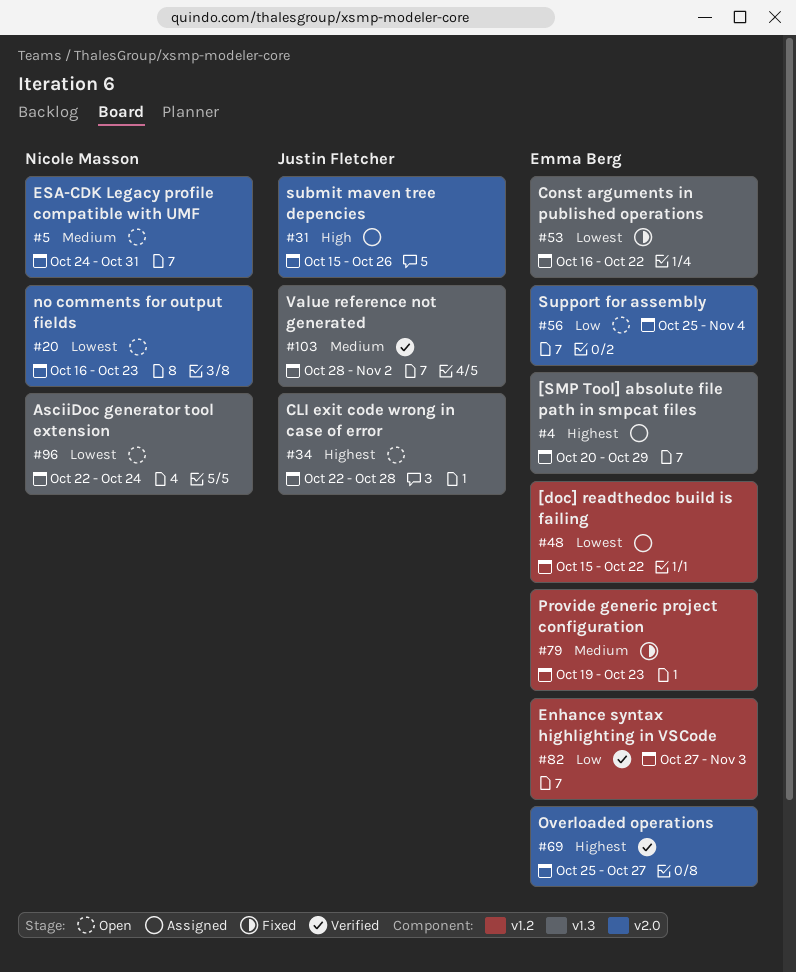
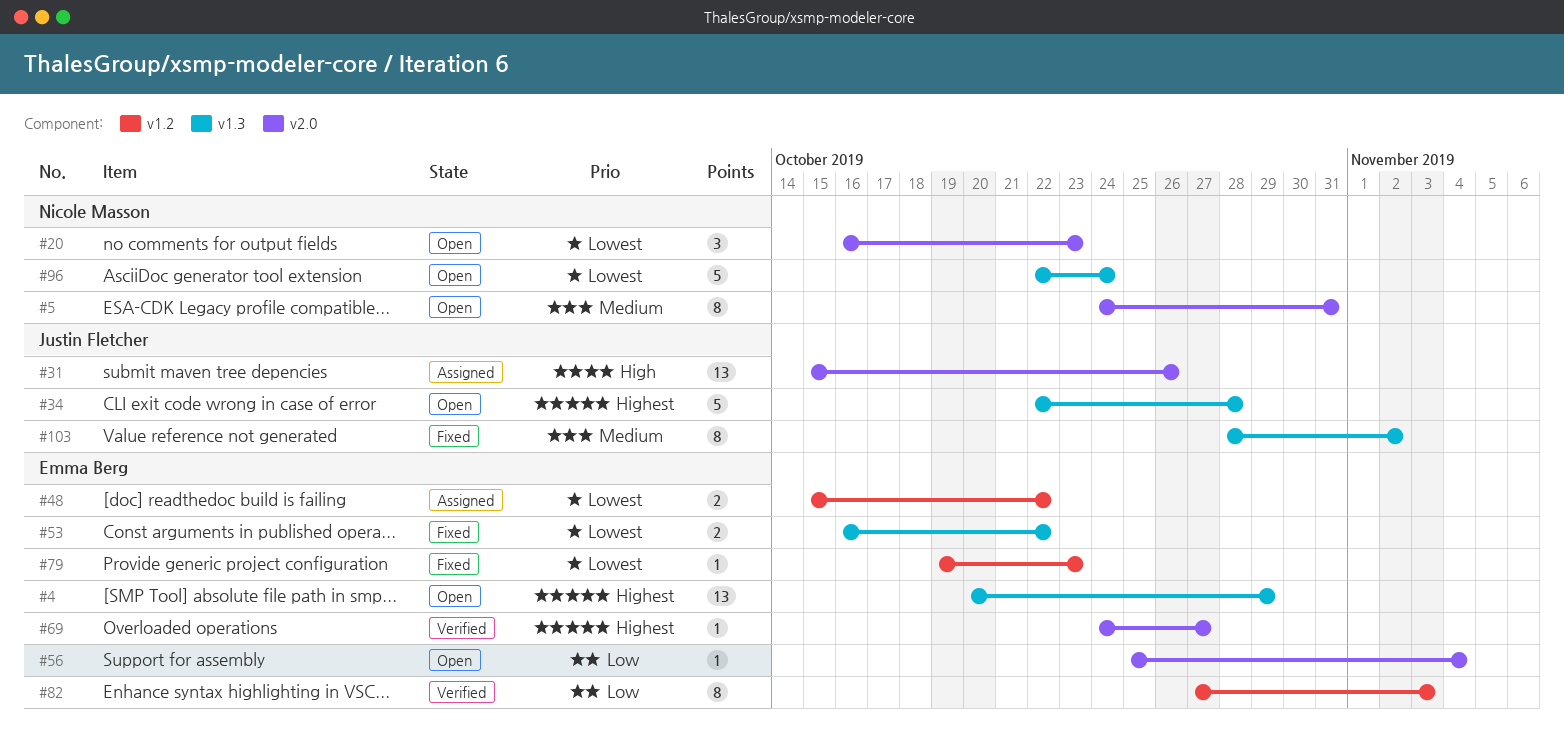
#4, status: Assigned -> Open
#69, start: Oct 25 -> Oct 24
#79, priority: Medium -> Lowest
#103, status: Verified -> Fixed

